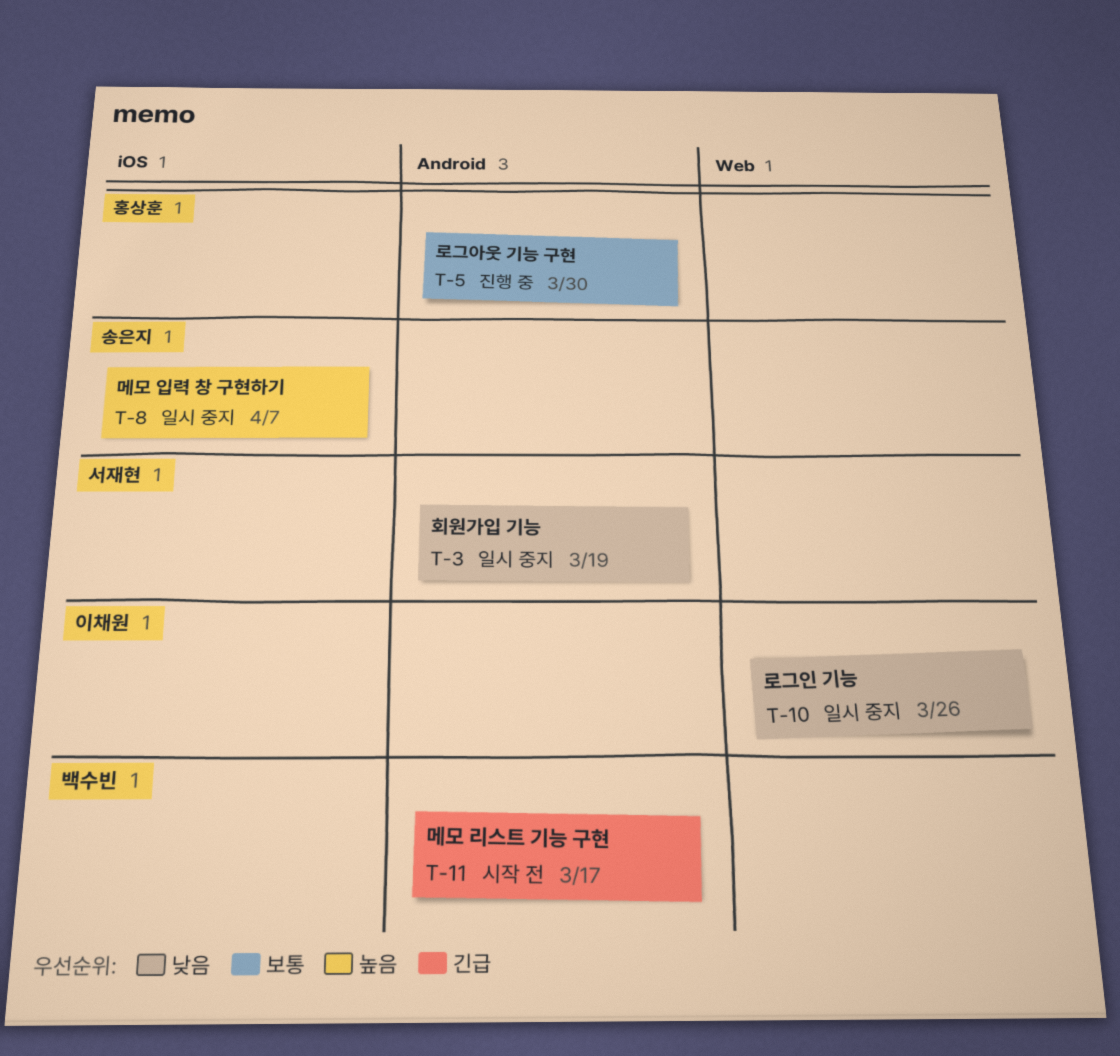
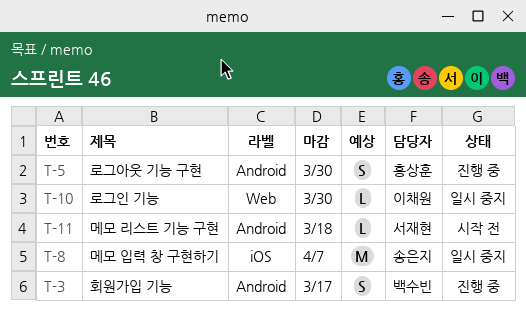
T-3, status: 일시 중지 -> 진행 중
T-3, owner: 서재현 -> 백수빈
T-3, due: Mar 19 -> Mar 17
T-10, due: Mar 26 -> Mar 30
T-11, owner: 백수빈 -> 서재현
T-11, due: Mar 17 -> Mar 18

